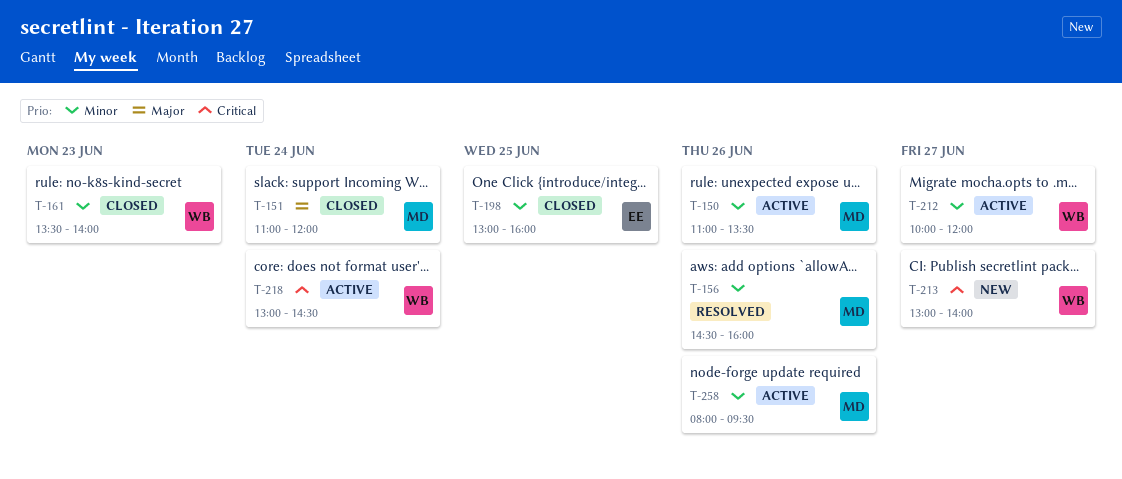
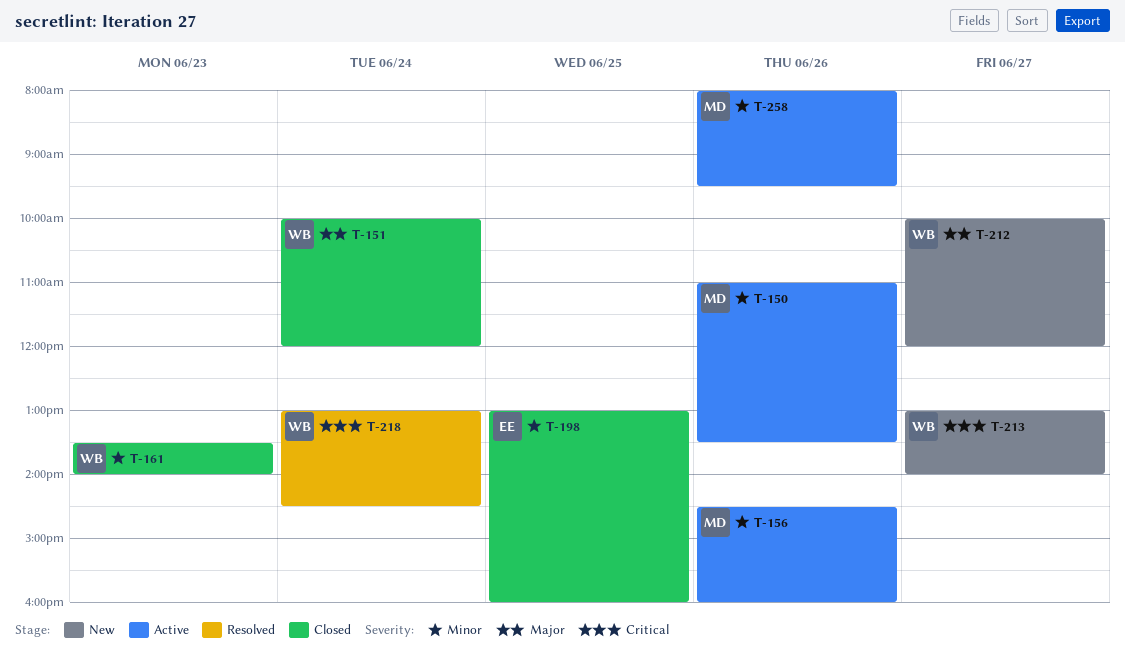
T-151, owner: MD -> WB
T-151, begins: 11:00 -> 10:00
T-156, status: Resolved -> Active
T-212, status: Active -> New
T-212, priority: Minor -> Major
T-218, status: Active -> Resolved

